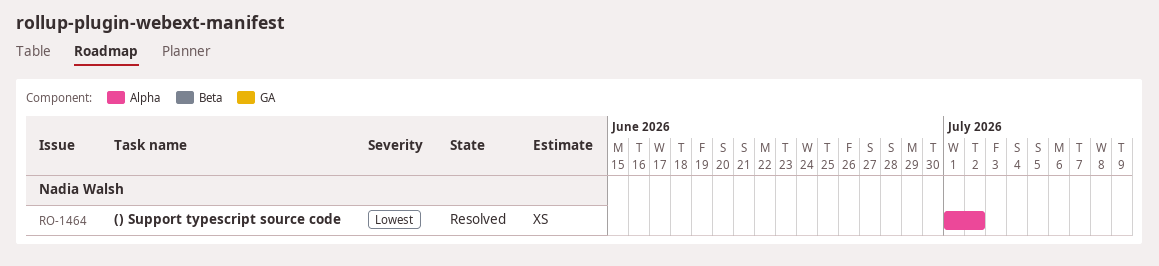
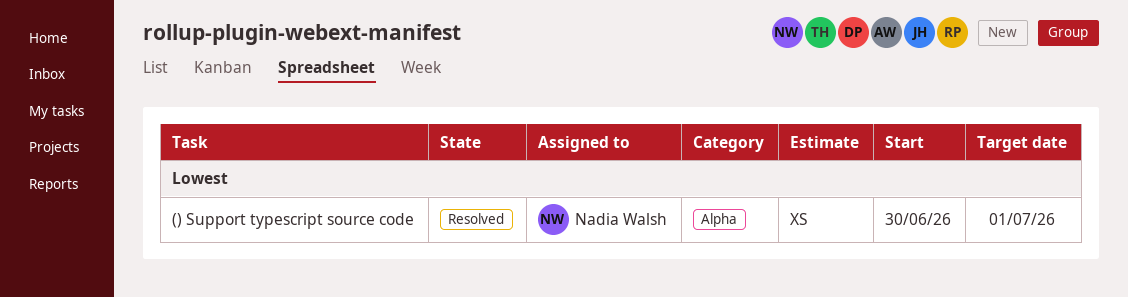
() Support typescript source code, start: Jul 1 -> Jun 30
() Support typescript source code, due: Jul 2 -> Jul 1

